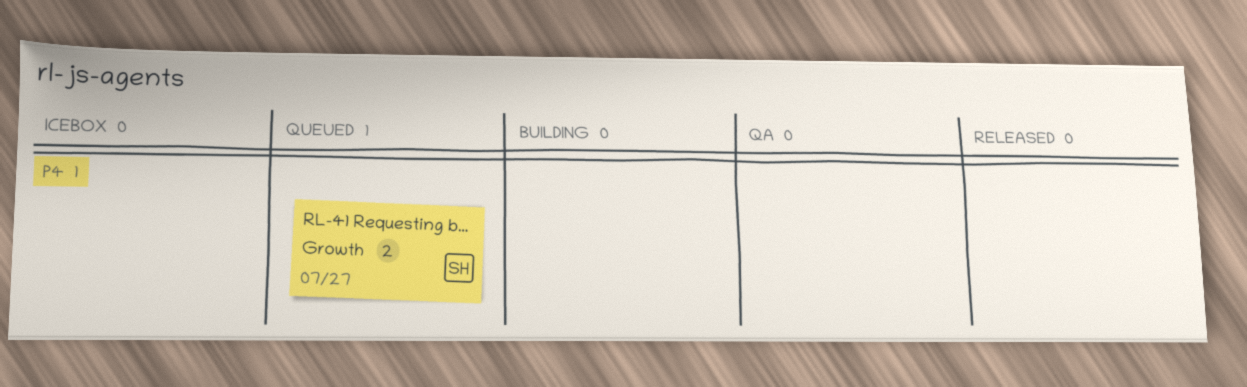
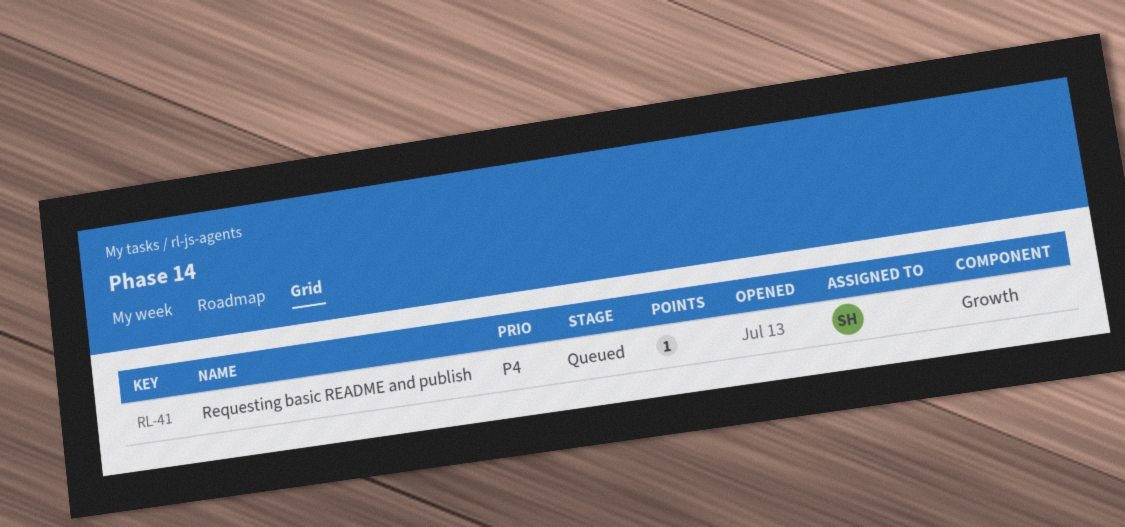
RL-41, estimate: 2 -> 1

